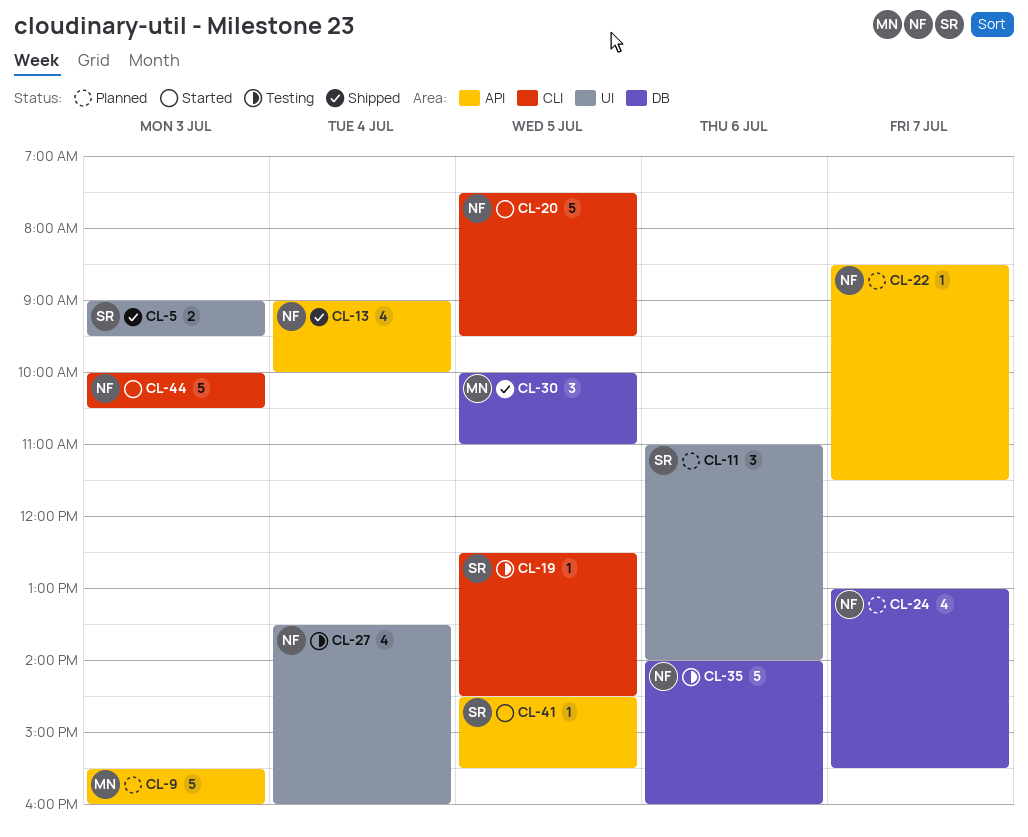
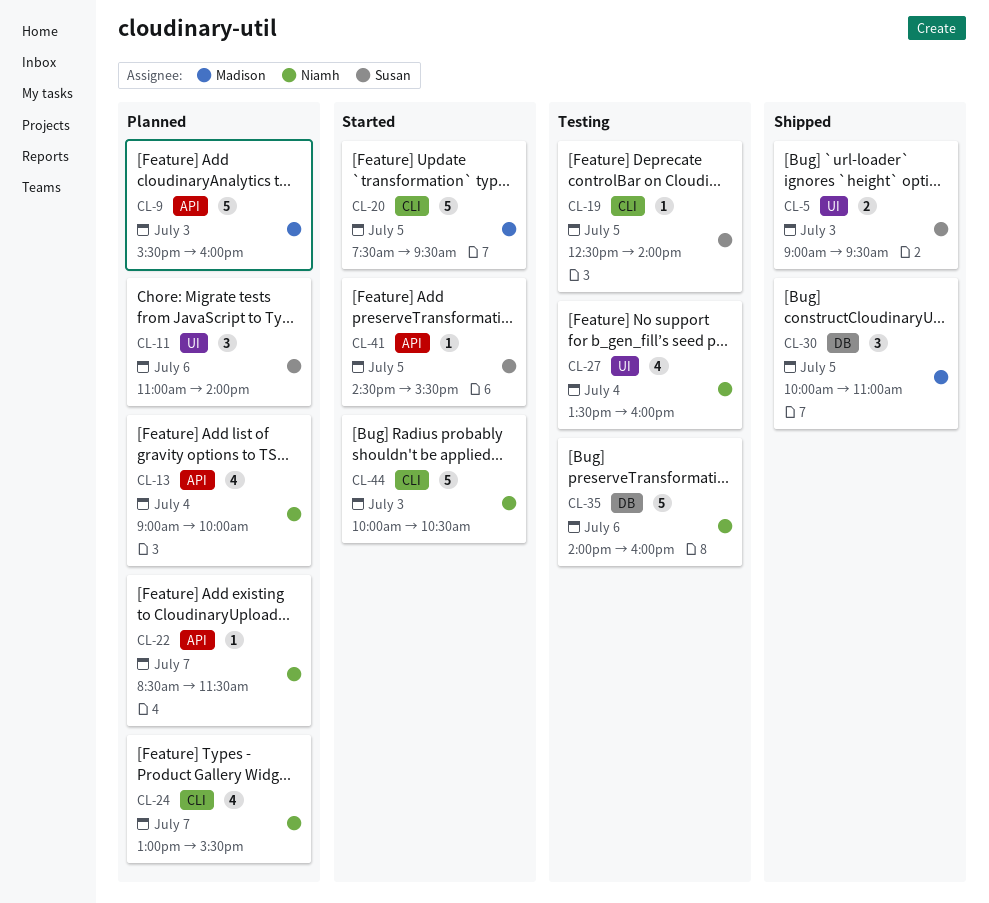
CL-13, status: Shipped -> Planned
CL-19, ends: 14:30 -> 14:00
CL-20, owner: Niamh -> Madison
CL-24, label: DB -> CLI

